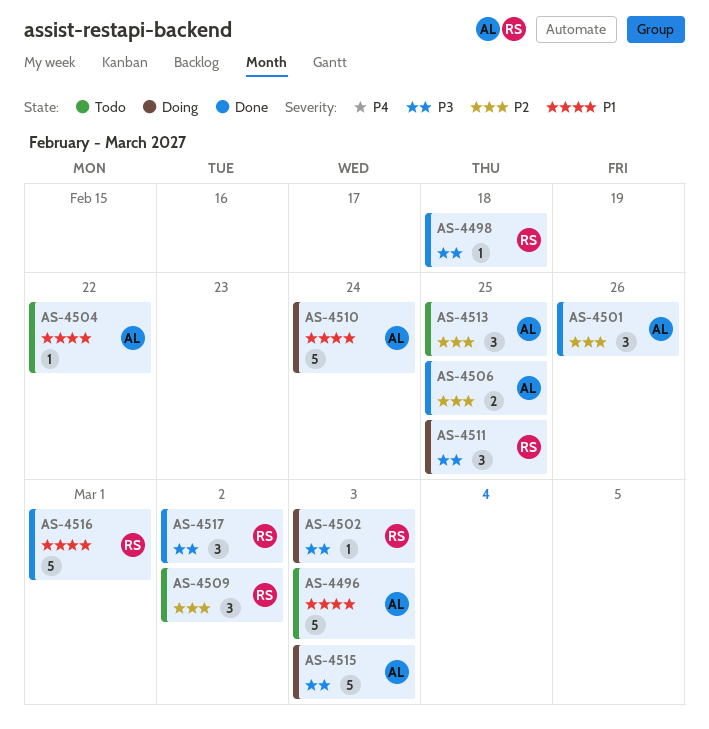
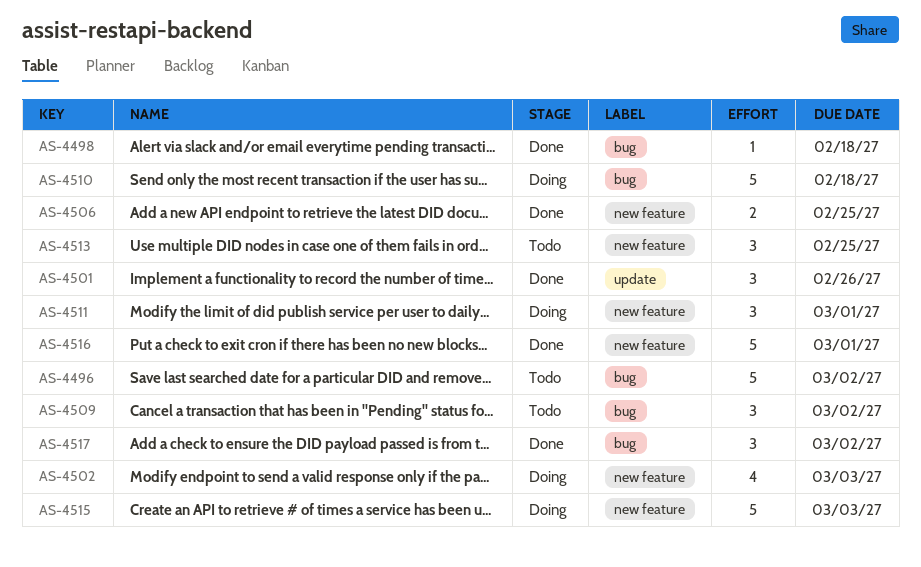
AS-4496, due: Mar 3 -> Mar 2
AS-4502, estimate: 1 -> 4
AS-4504: present -> none
AS-4510, due: Feb 24 -> Feb 18
AS-4511, due: Feb 25 -> Mar 1

